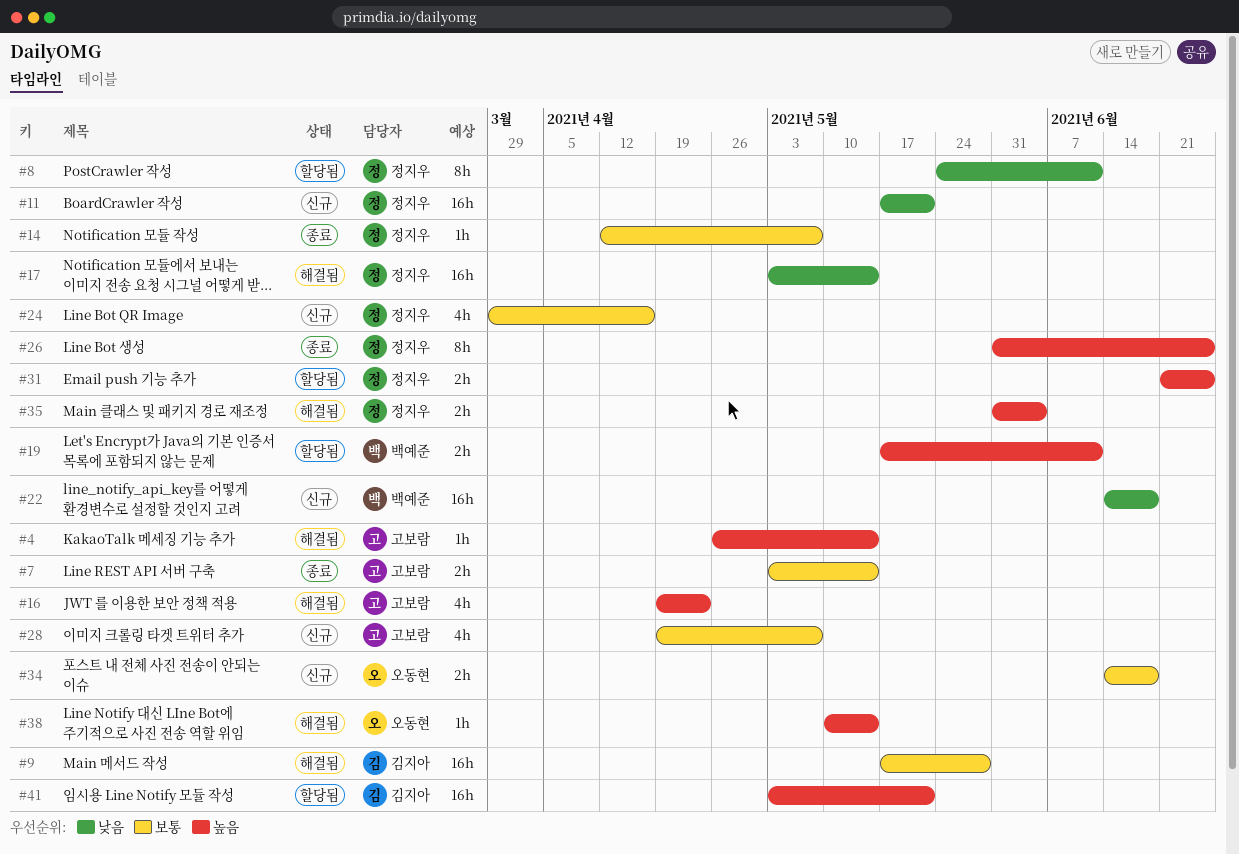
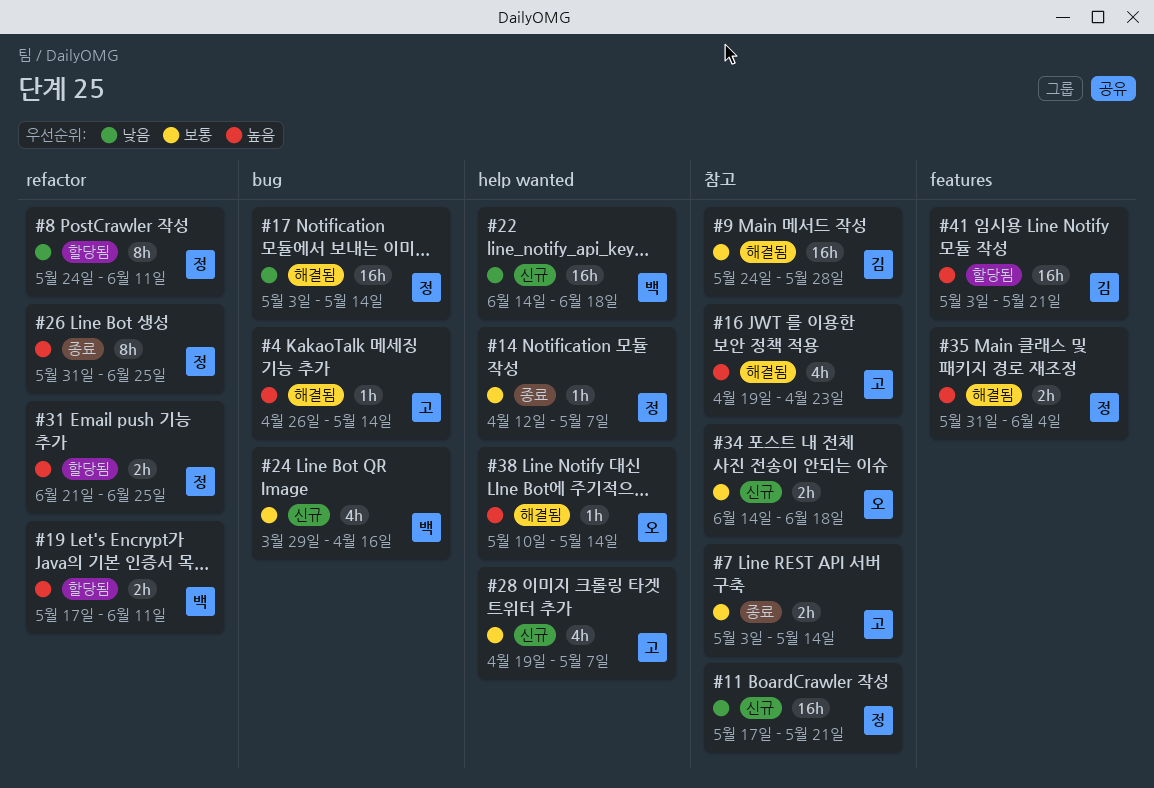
#9, start: May 17 -> May 24
#24, owner: 정지우 -> 백예준

